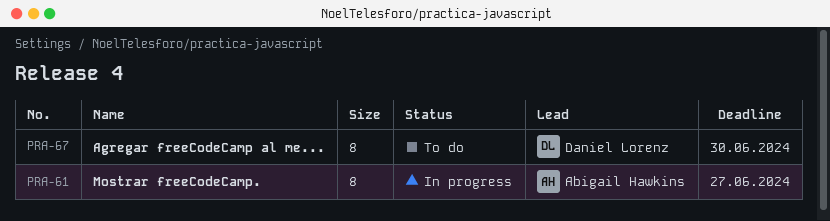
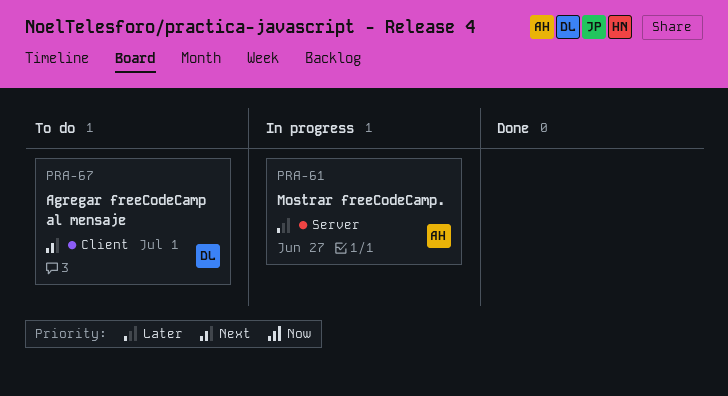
PRA-67, due: Jun 30 -> Jul 1

